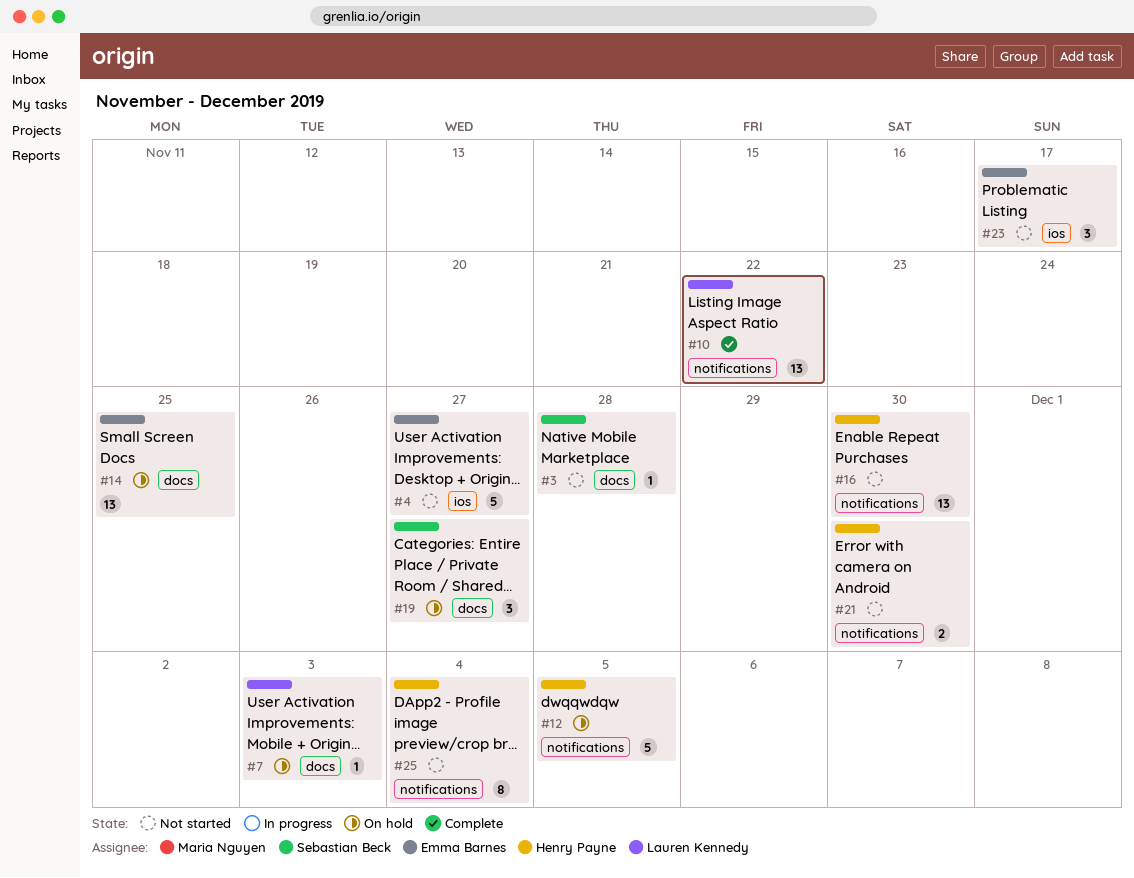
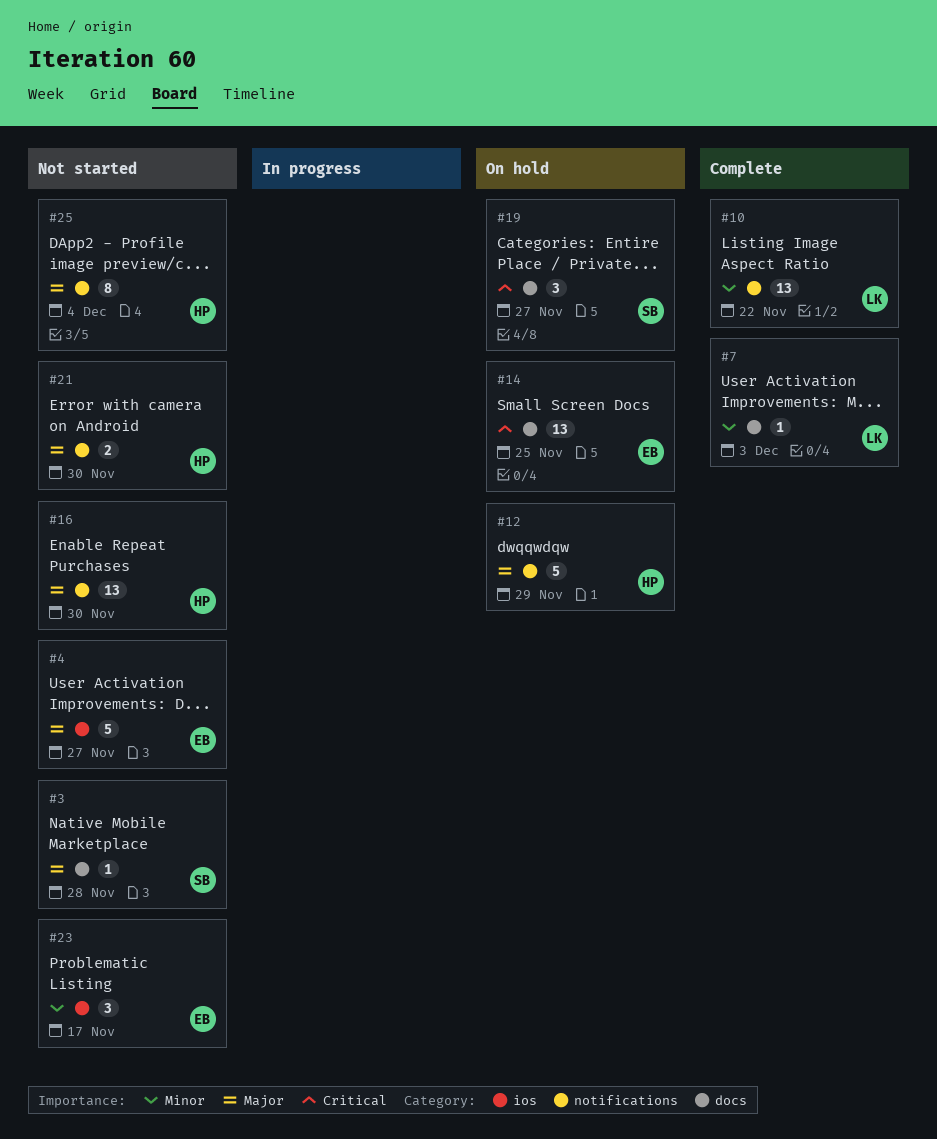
#7, status: On hold -> Complete
#12, due: Dec 5 -> Nov 29

